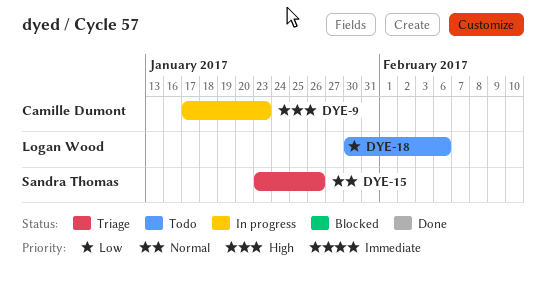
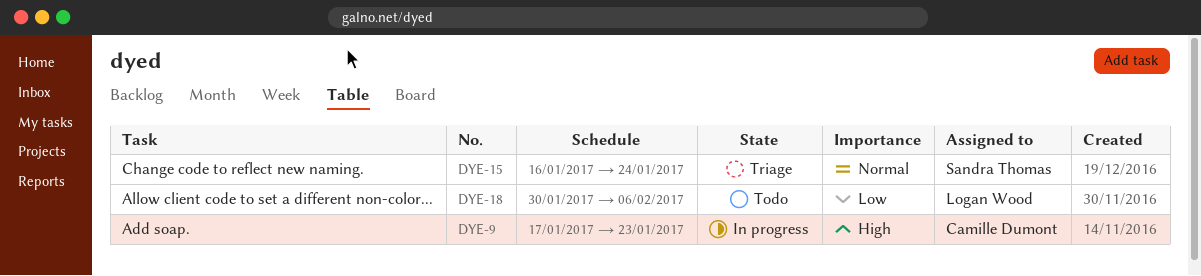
DYE-15, start: Jan 23 -> Jan 16
DYE-15, due: Jan 26 -> Jan 24

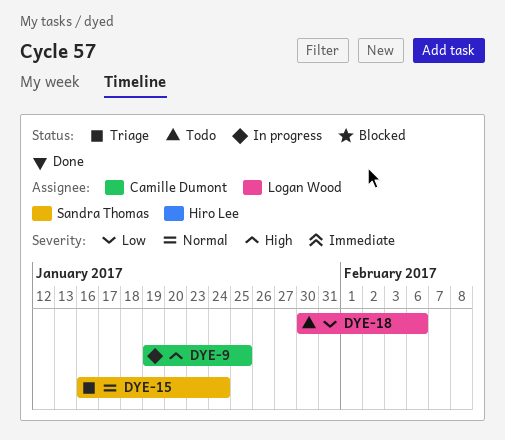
DYE-9, start: Jan 17 -> Jan 19
DYE-9, due: Jan 23 -> Jan 25

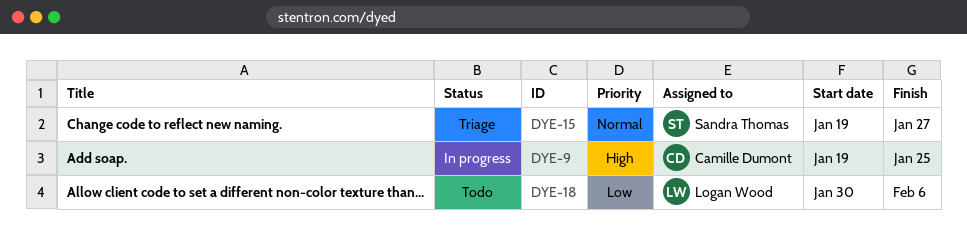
DYE-15, start: Jan 16 -> Jan 19
DYE-15, due: Jan 24 -> Jan 27

